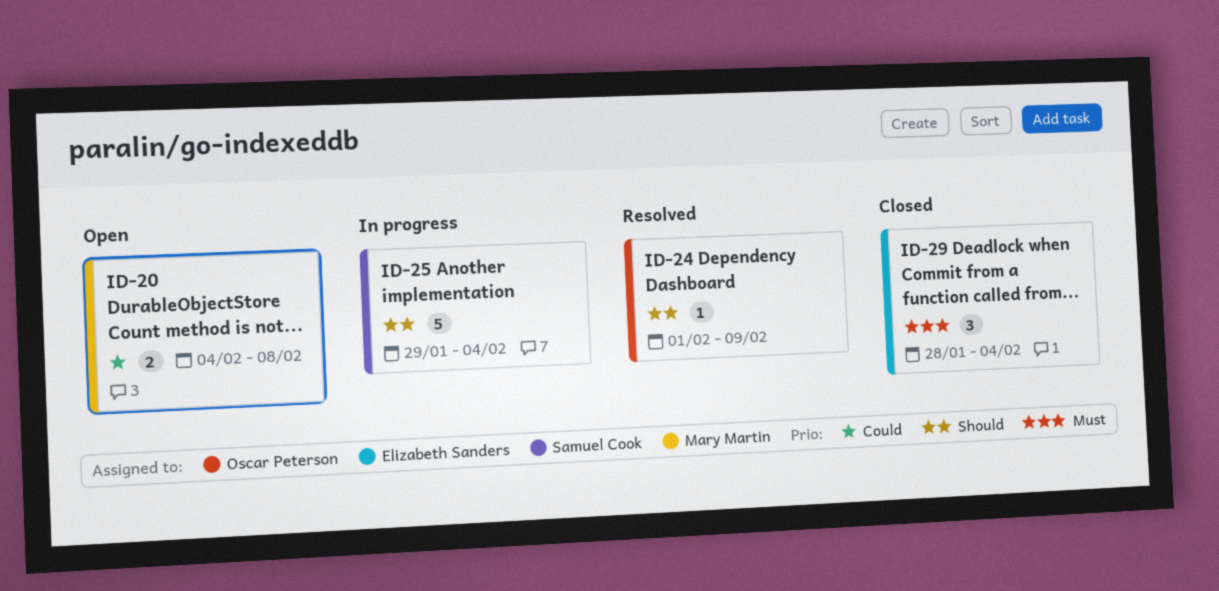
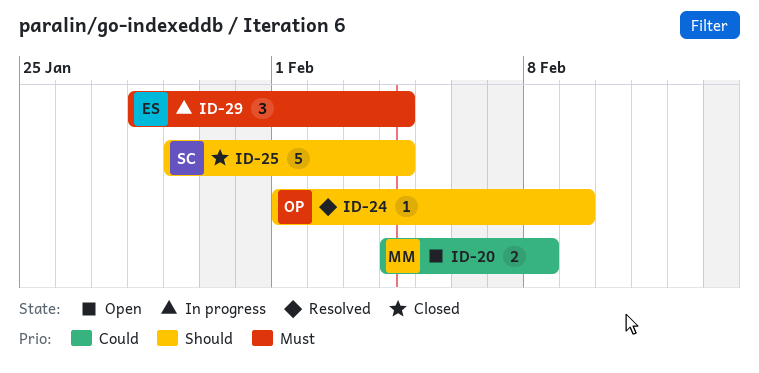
ID-25, status: In progress -> Closed
ID-29, status: Closed -> In progress

